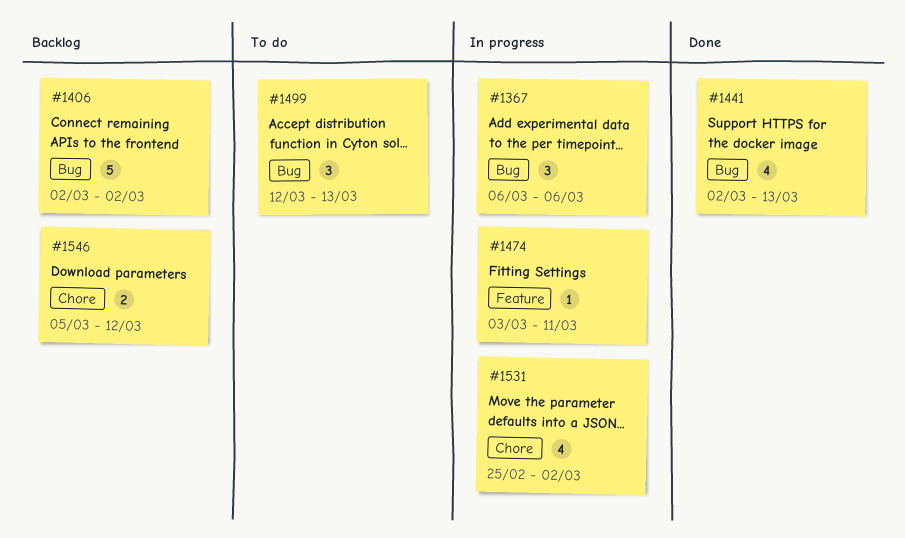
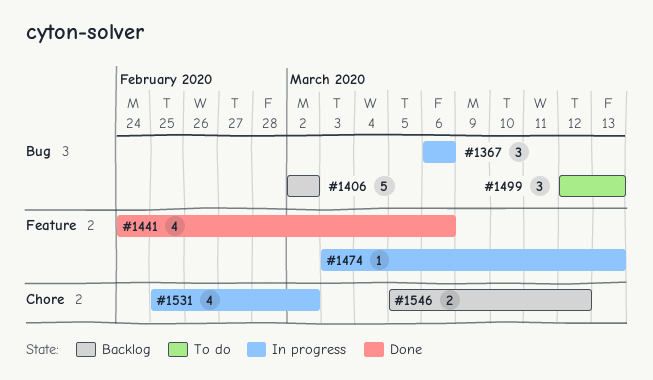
#1441, label: Bug -> Feature
#1441, start: Mar 2 -> Feb 24
#1441, due: Mar 13 -> Mar 6
#1474, due: Mar 11 -> Mar 13

